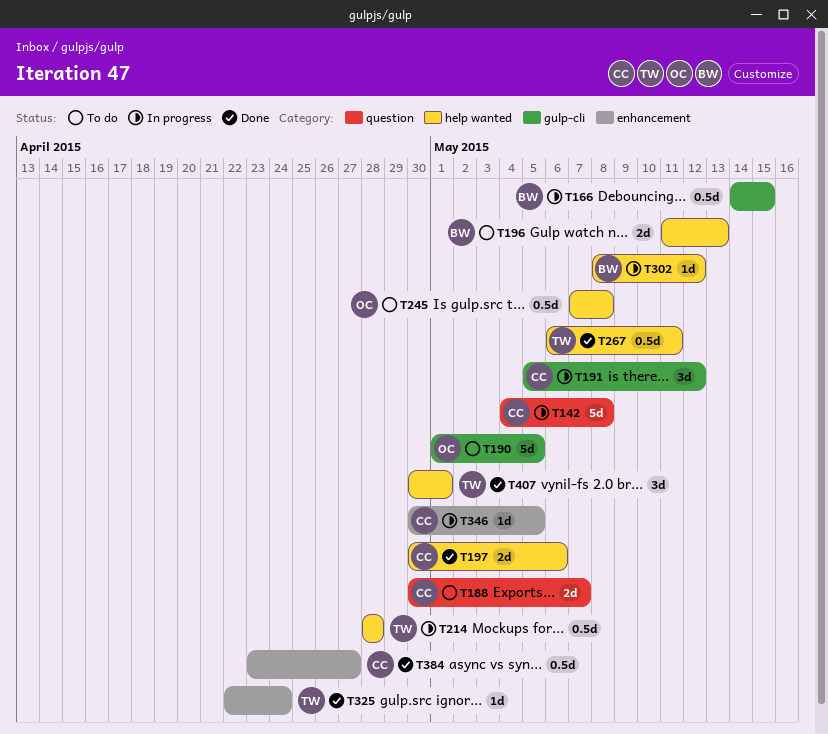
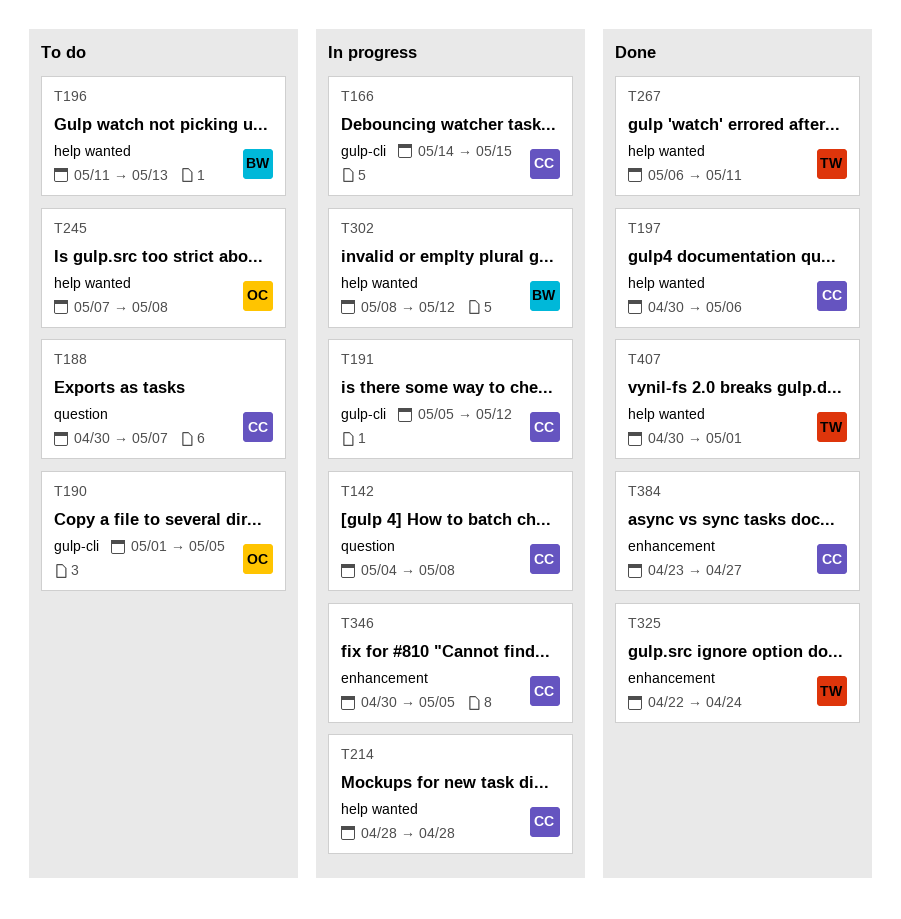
T166, owner: BW -> CC
T214, owner: TW -> CC

